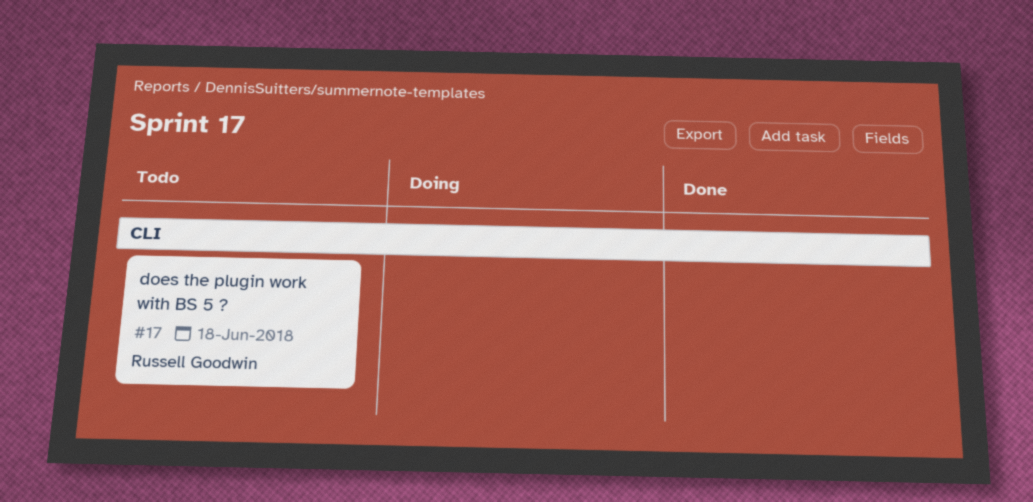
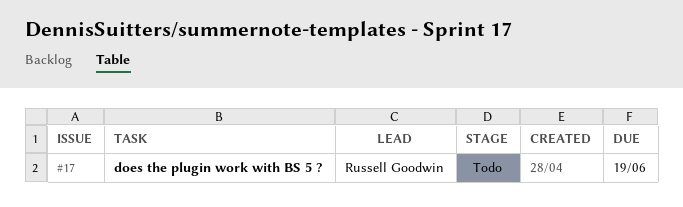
#17, due: Jun 18 -> Jun 19

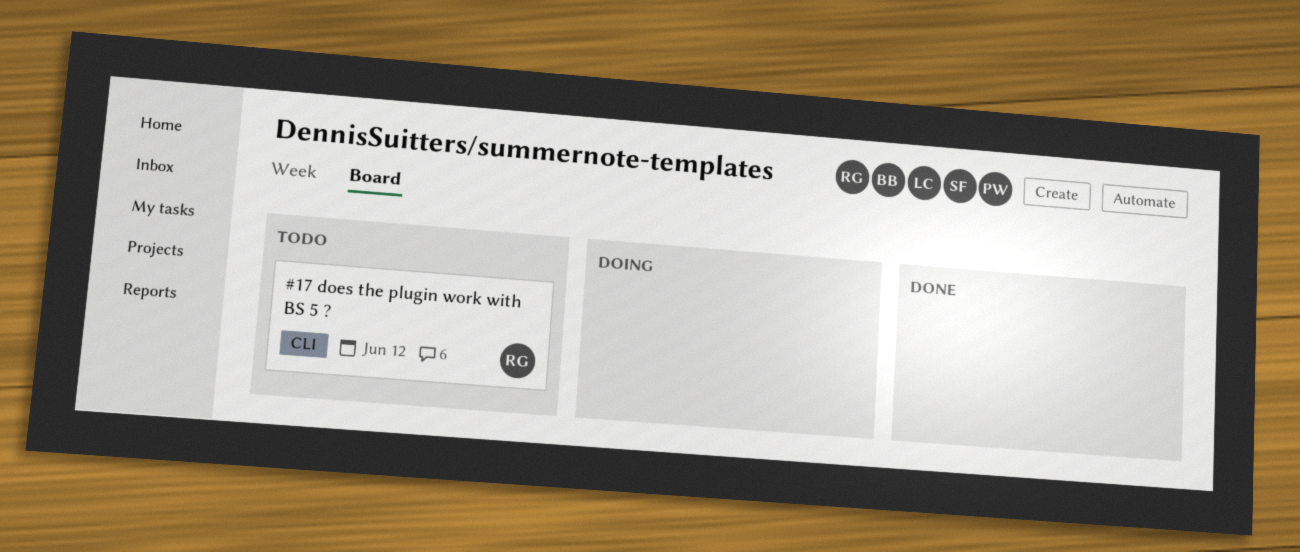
#17, due: Jun 19 -> Jun 12

